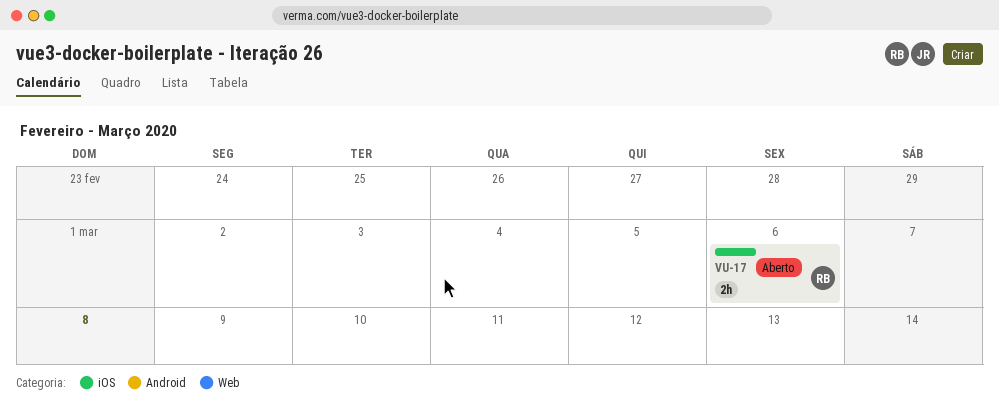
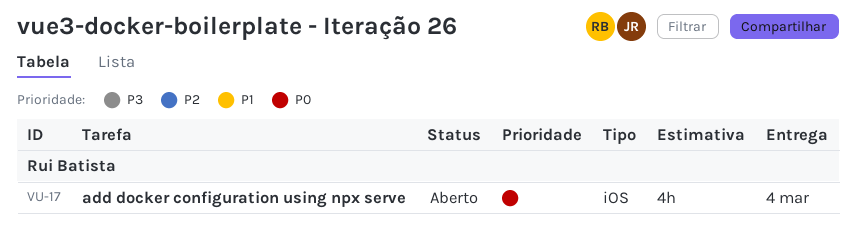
VU-17, estimate: 2h -> 4h
VU-17, due: Mar 6 -> Mar 4

